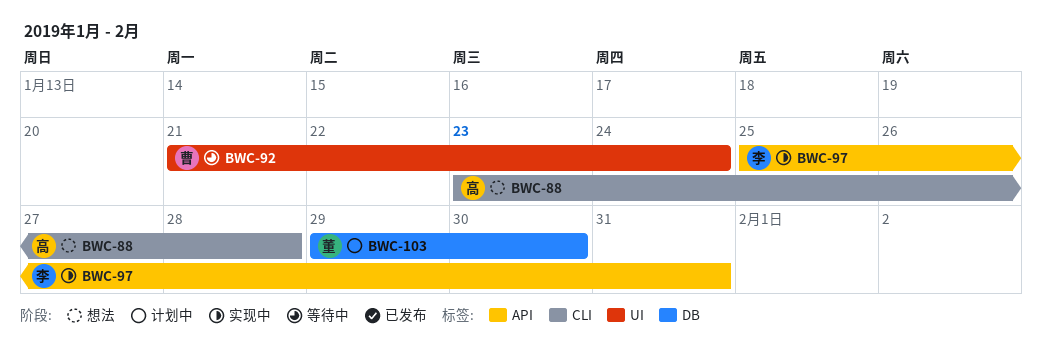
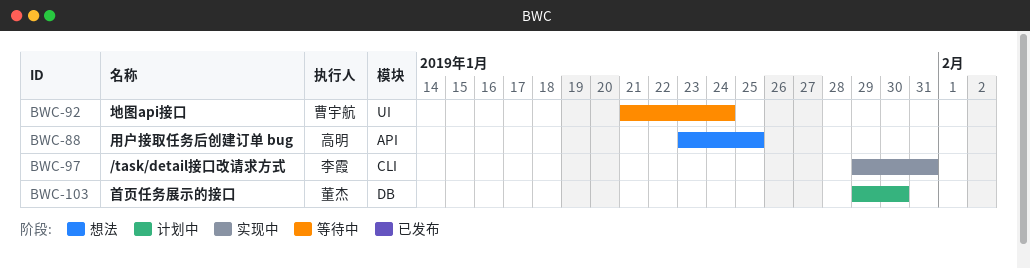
BWC-88, label: CLI -> API
BWC-88, due: Jan 28 -> Jan 25
BWC-97, label: API -> CLI
BWC-97, start: Jan 25 -> Jan 29

